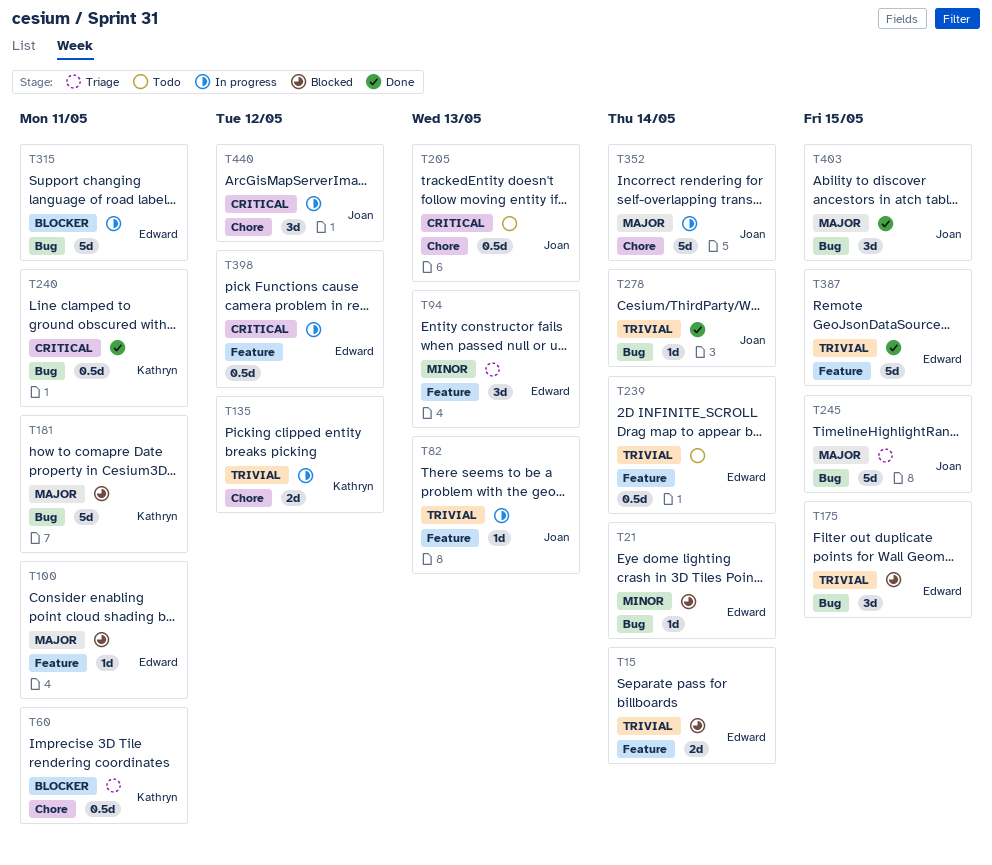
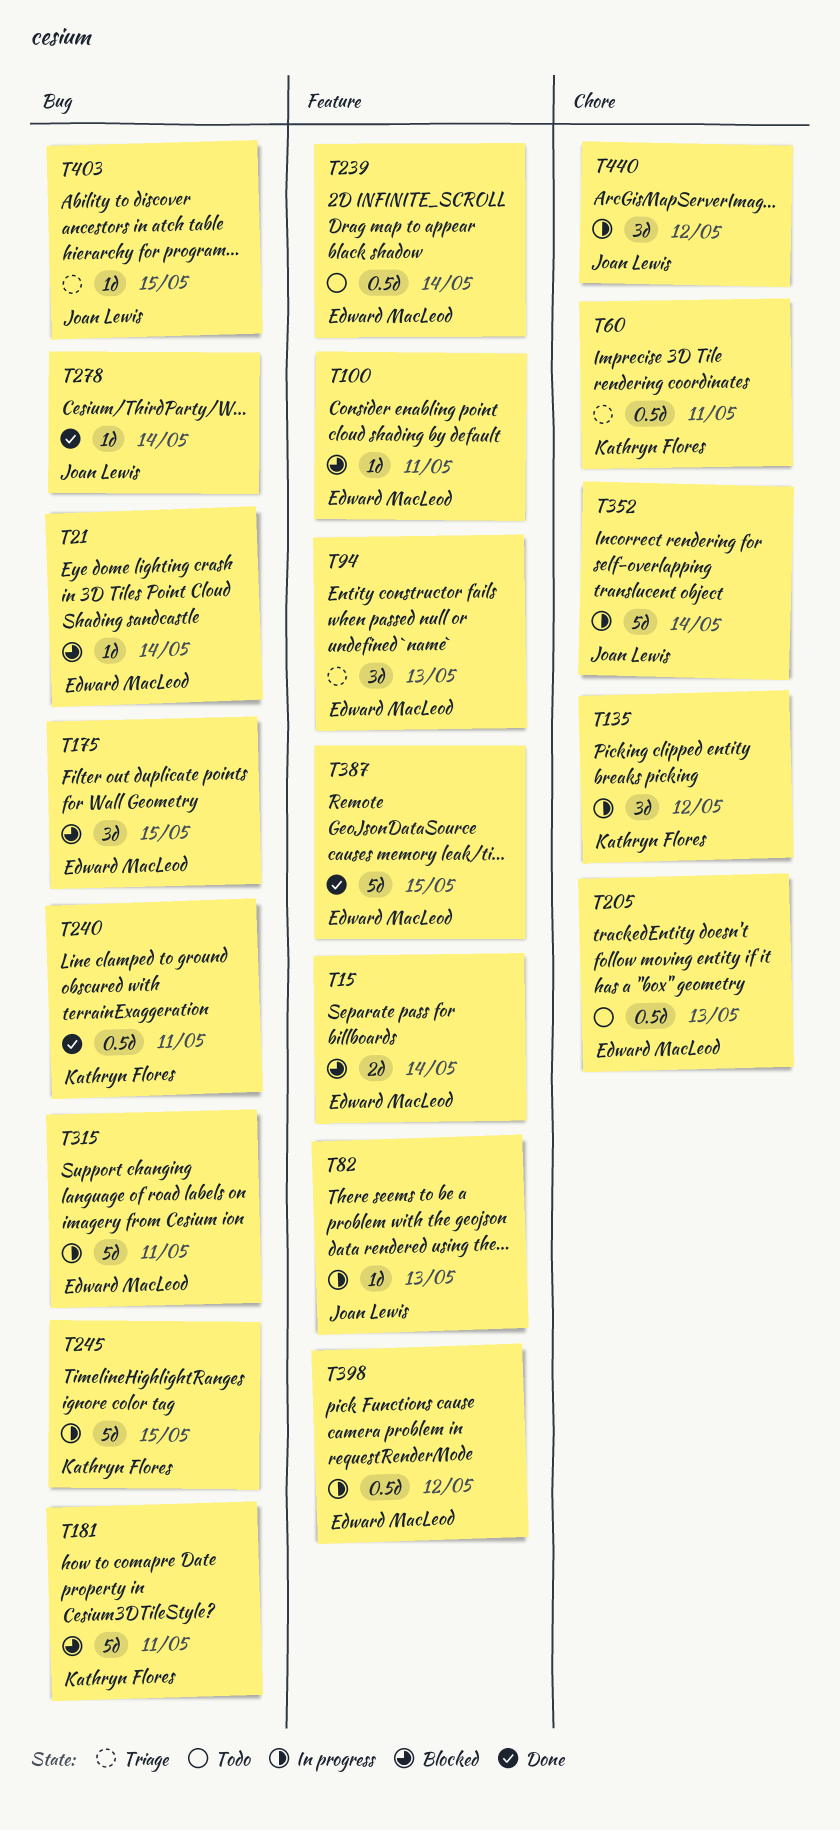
T135, estimate: 2d -> 3d
T205, owner: Joan Lewis -> Edward MacLeod
T245, status: Triage -> In progress
T245, owner: Joan Lewis -> Kathryn Flores
T403, status: Done -> Triage
T403, estimate: 3d -> 1d

